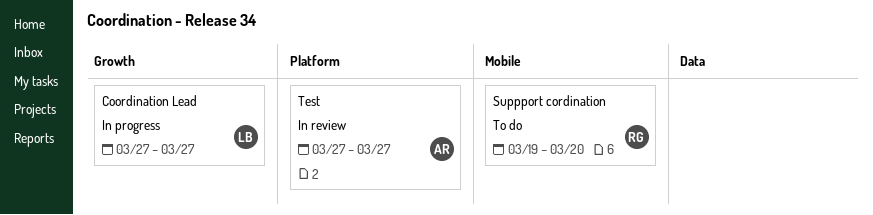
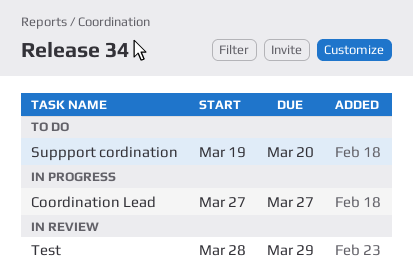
Test, start: Mar 27 -> Mar 28
Test, due: Mar 27 -> Mar 29

